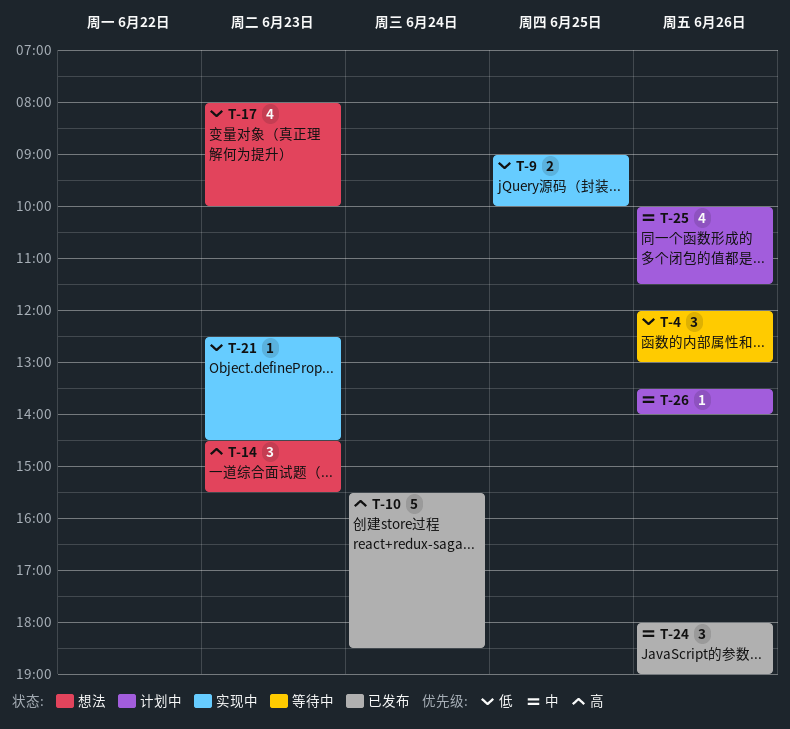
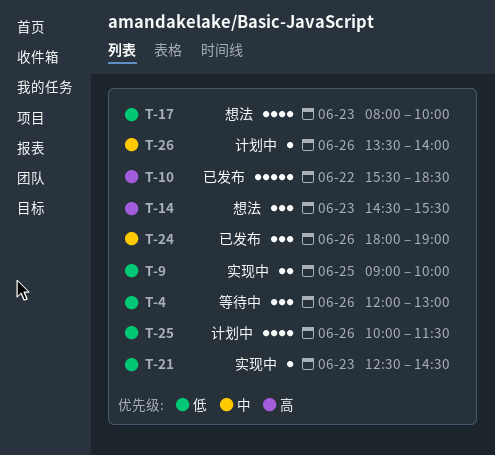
T-10, day: Jun 24 -> Jun 22
T-25, priority: 中 -> 低

